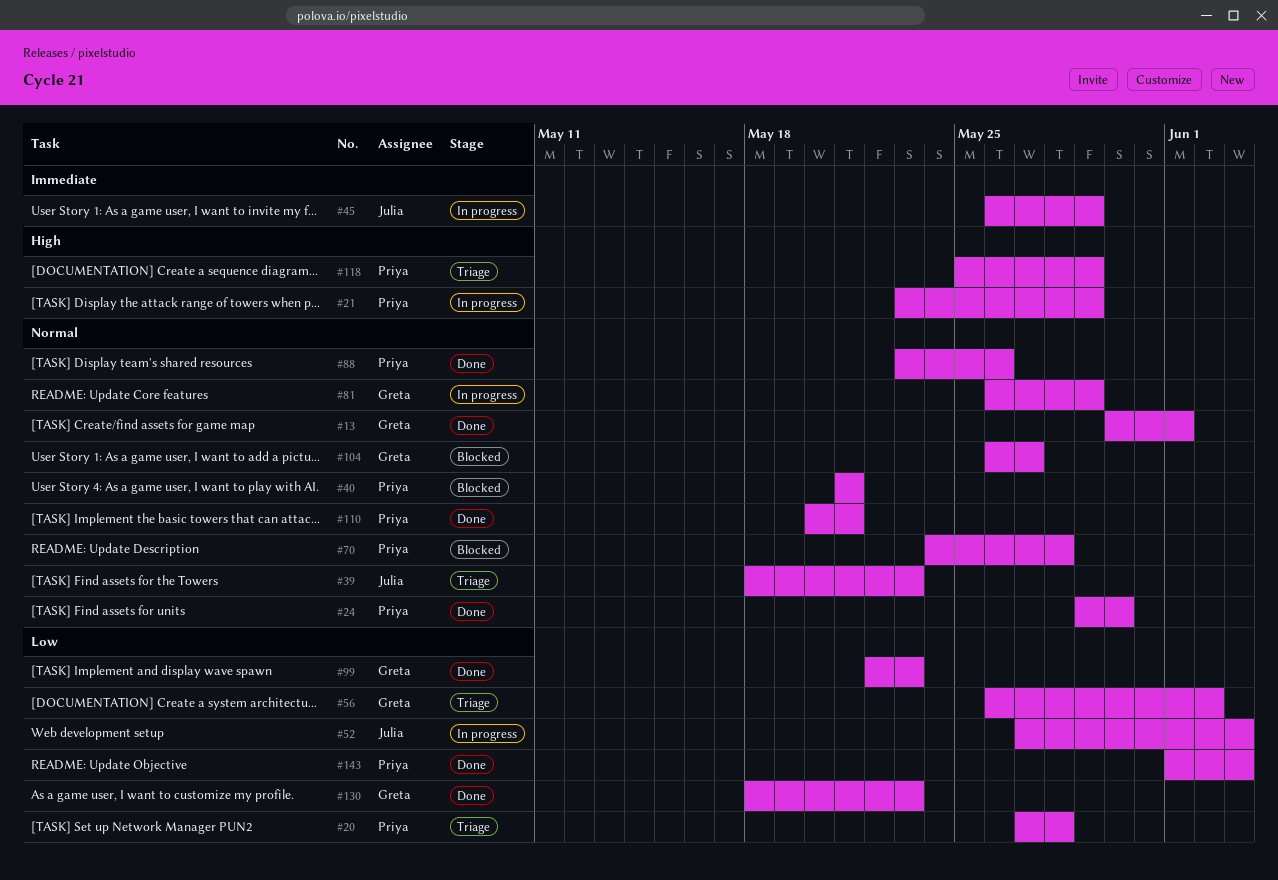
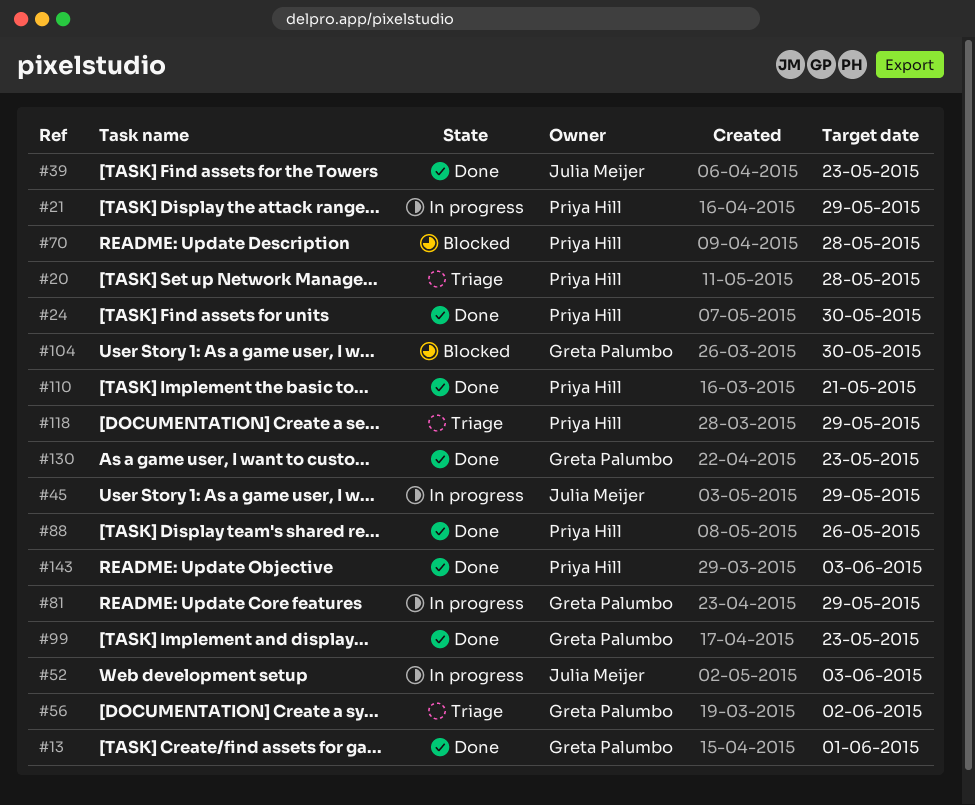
#39, status: Triage -> Done
#40: present -> none
#104, due: May 27 -> May 30

